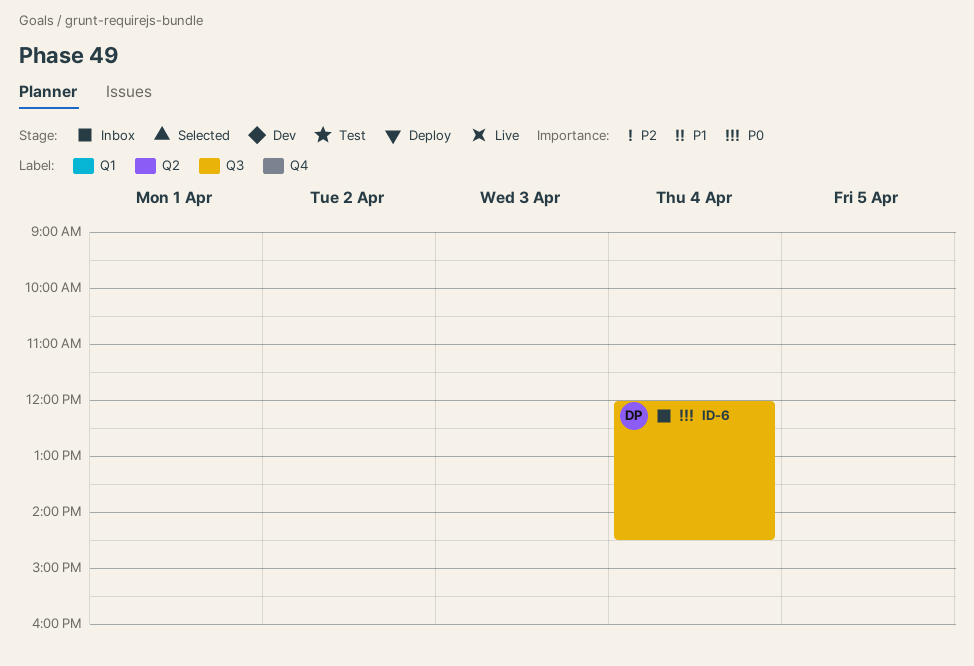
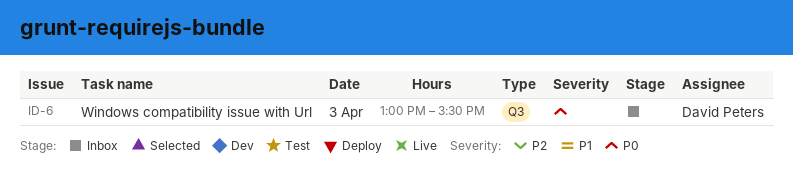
ID-6, day: Apr 4 -> Apr 3
ID-6, begins: 12:00 -> 13:00
ID-6, ends: 14:30 -> 15:30

